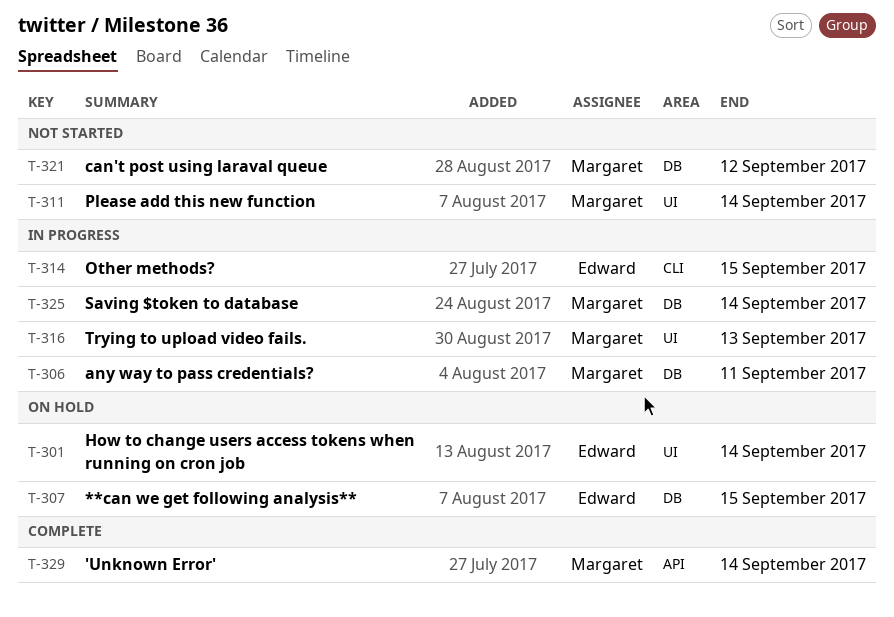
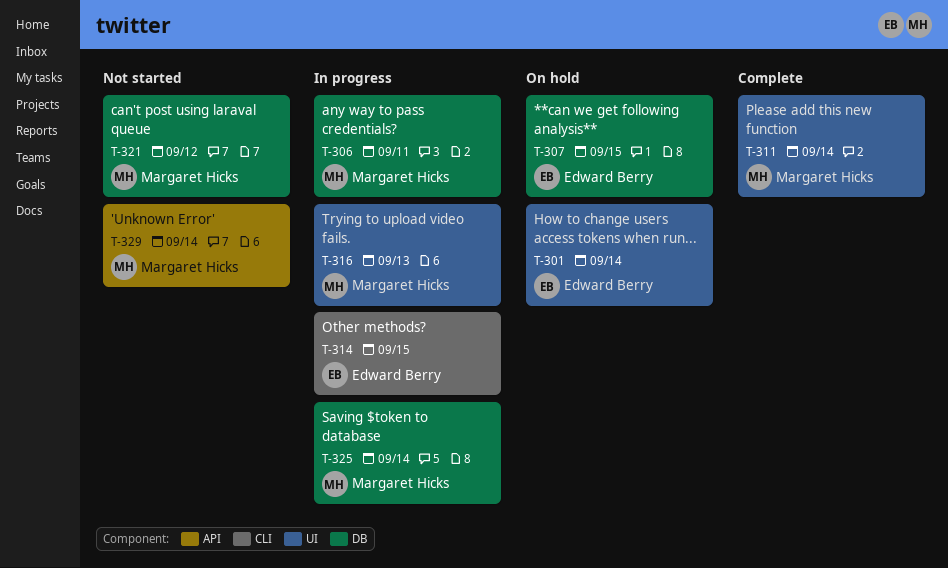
T-311, status: Not started -> Complete
T-329, status: Complete -> Not started

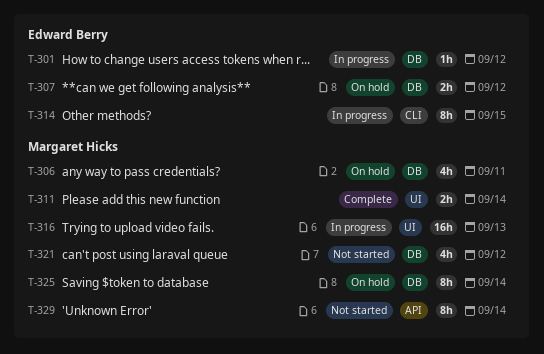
T-301, status: On hold -> In progress
T-301, label: UI -> DB
T-301, due: Sep 14 -> Sep 12
T-306, status: In progress -> On hold
T-307, due: Sep 15 -> Sep 12
T-325, status: In progress -> On hold

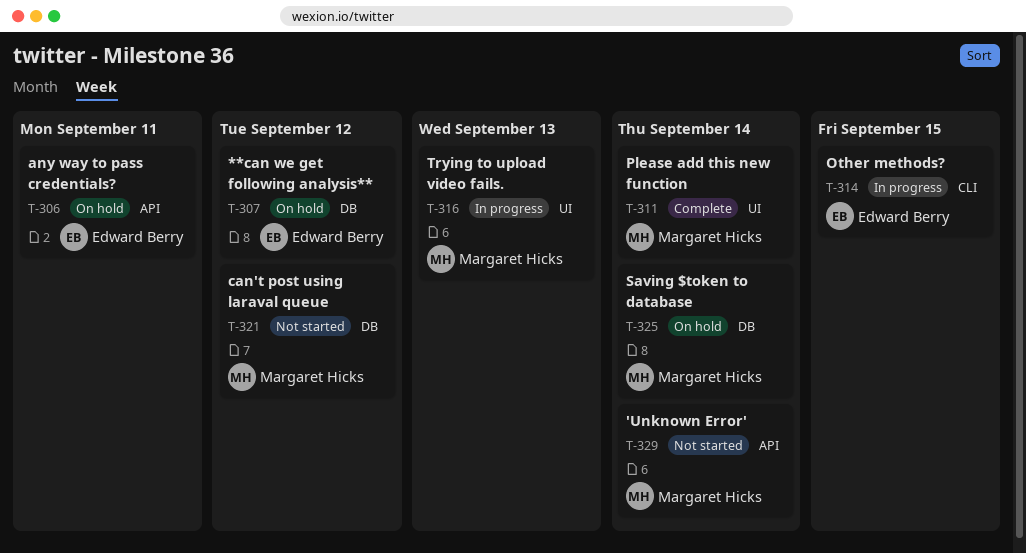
T-301: present -> none
T-306, owner: Margaret Hicks -> Edward Berry
T-306, label: DB -> API

